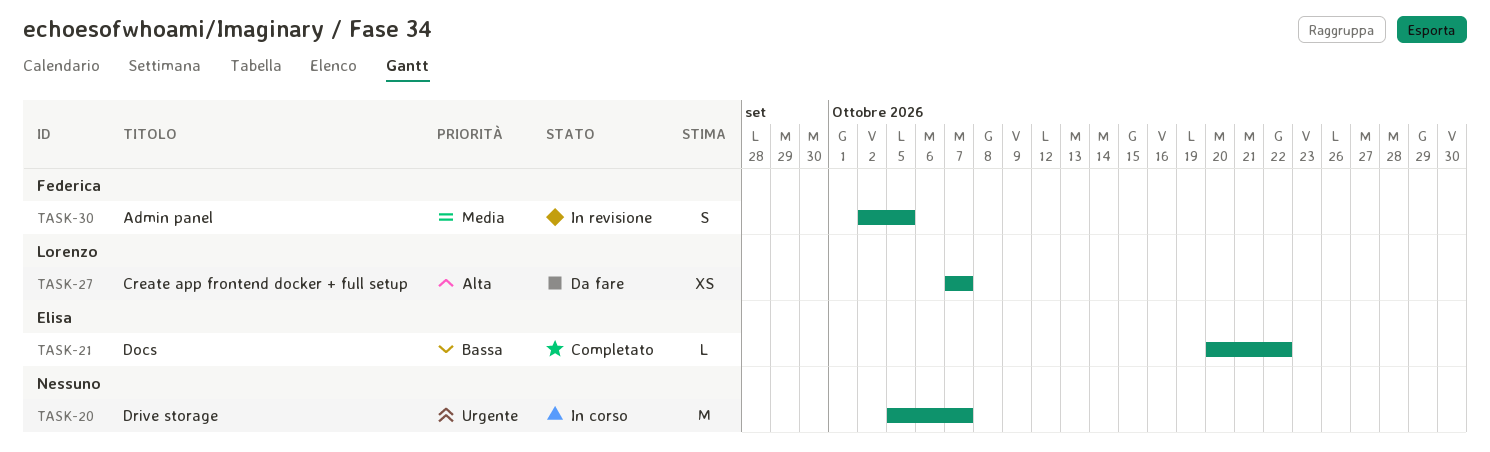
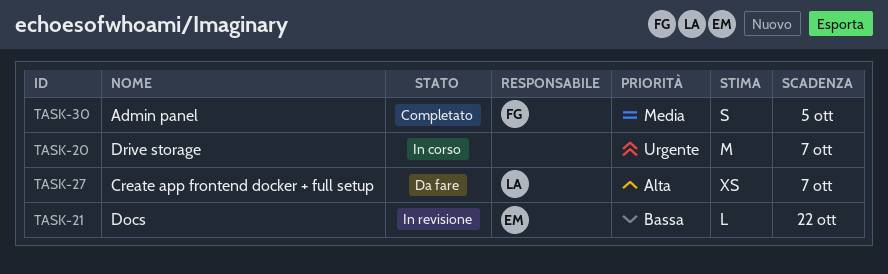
TASK-21, status: Completato -> In revisione
TASK-30, status: In revisione -> Completato

